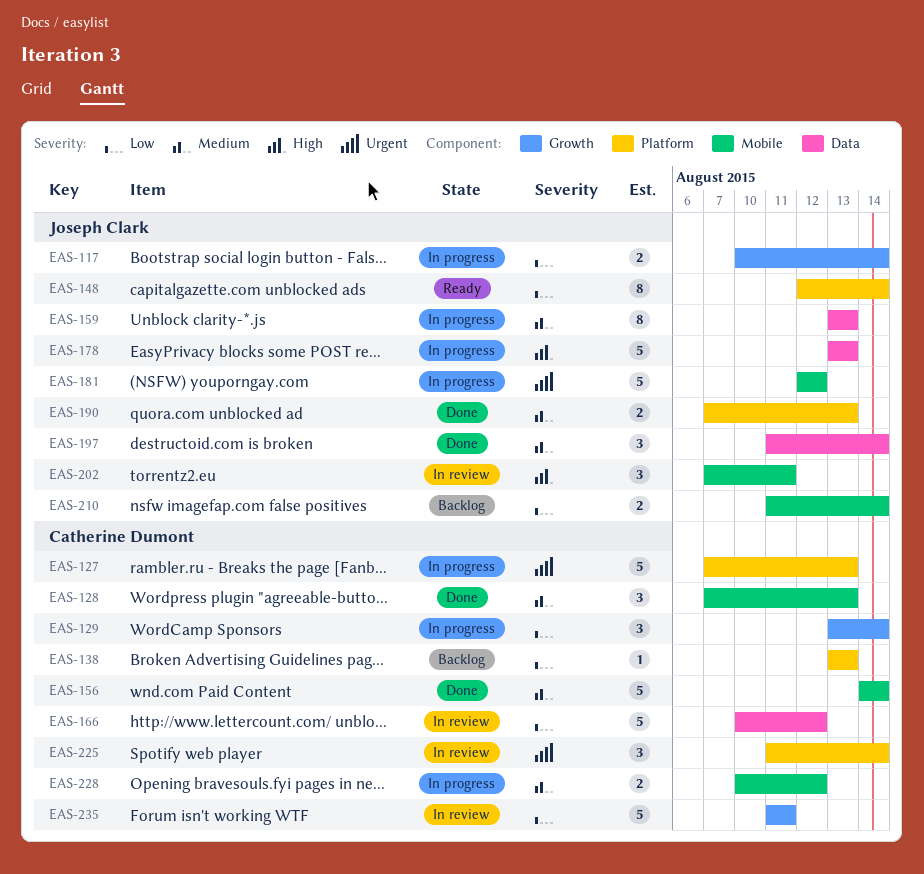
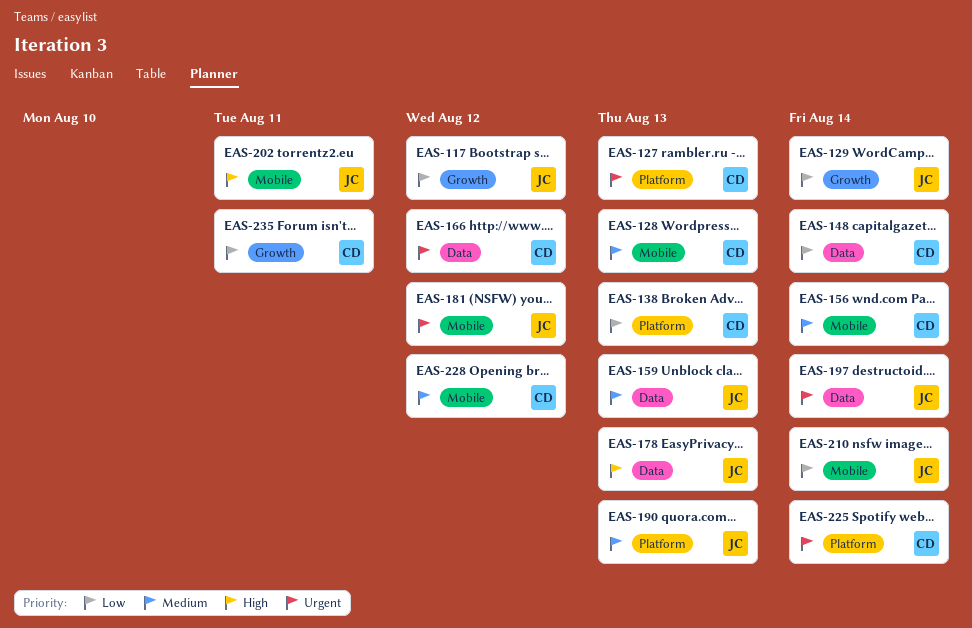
EAS-117, due: Aug 14 -> Aug 12
EAS-129, owner: Catherine Dumont -> Joseph Clark
EAS-148, owner: Joseph Clark -> Catherine Dumont
EAS-148, label: Platform -> Data
EAS-166, priority: Low -> Urgent
EAS-197, priority: Medium -> Urgent

